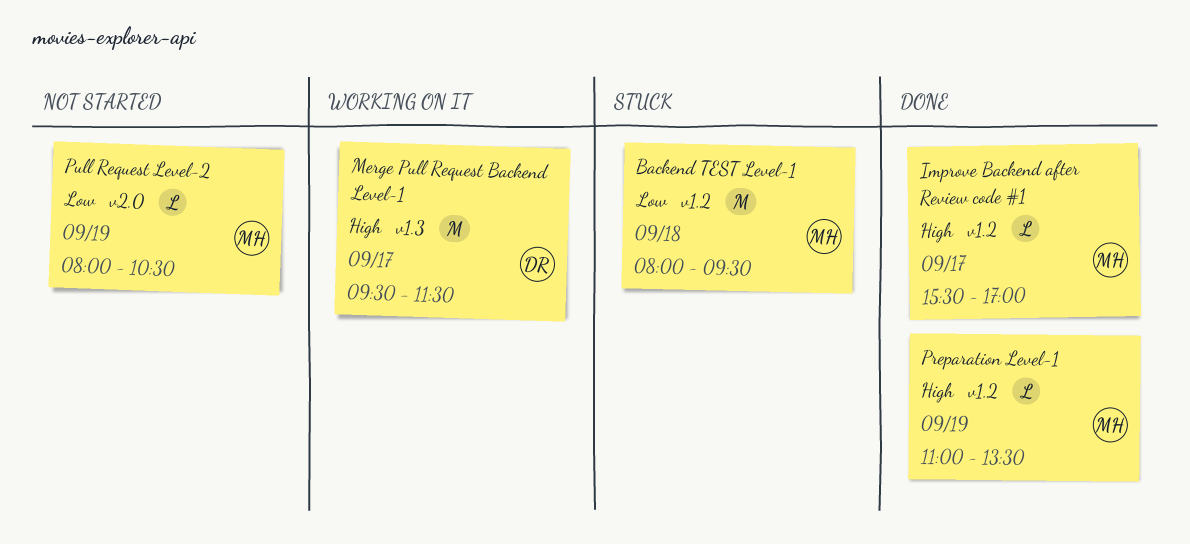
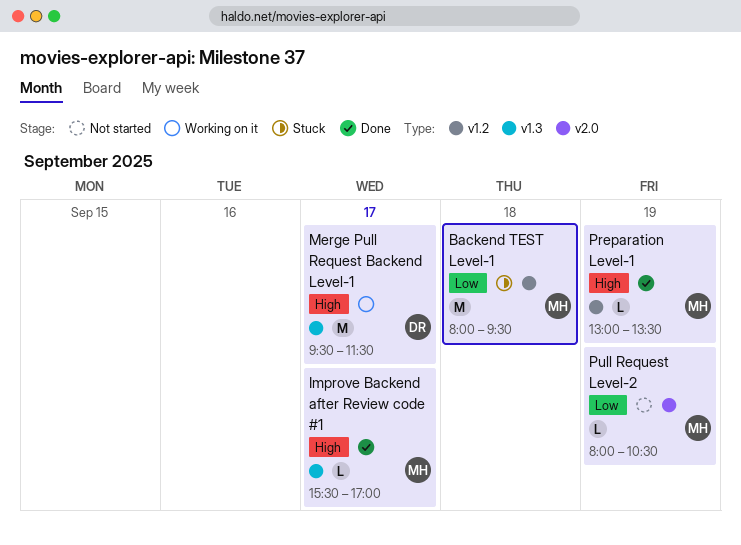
Improve Backend after Review code #1, label: v1.2 -> v1.3
Preparation Level-1, begins: 11:00 -> 13:00

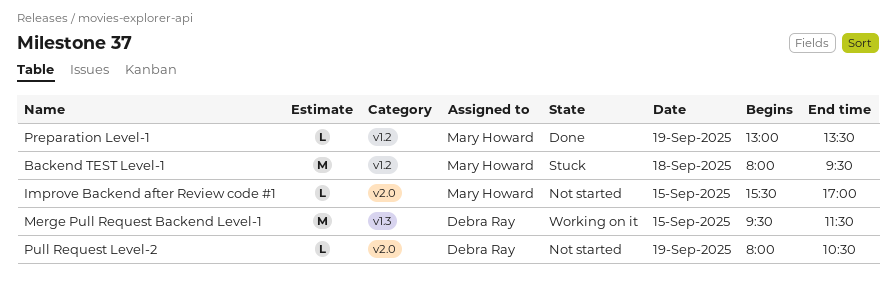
Improve Backend after Review code #1, status: Done -> Not started
Improve Backend after Review code #1, label: v1.3 -> v2.0
Improve Backend after Review code #1, day: Sep 17 -> Sep 15
Merge Pull Request Backend Level-1, day: Sep 17 -> Sep 15
Pull Request Level-2, owner: Mary Howard -> Debra Ray

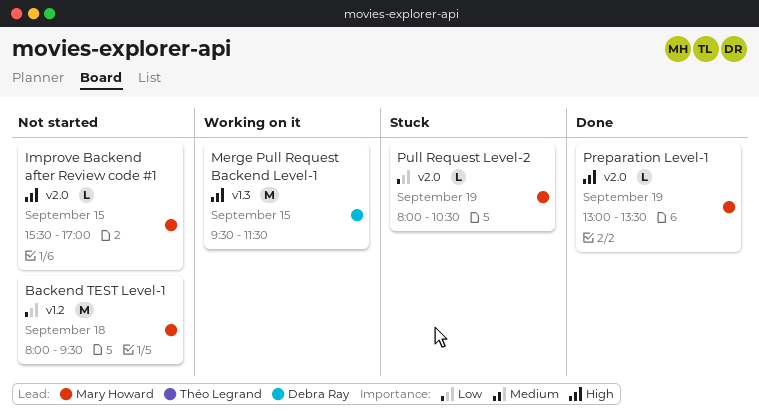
Backend TEST Level-1, status: Stuck -> Not started
Preparation Level-1, label: v1.2 -> v2.0
Pull Request Level-2, status: Not started -> Stuck
Pull Request Level-2, owner: Debra Ray -> Mary Howard

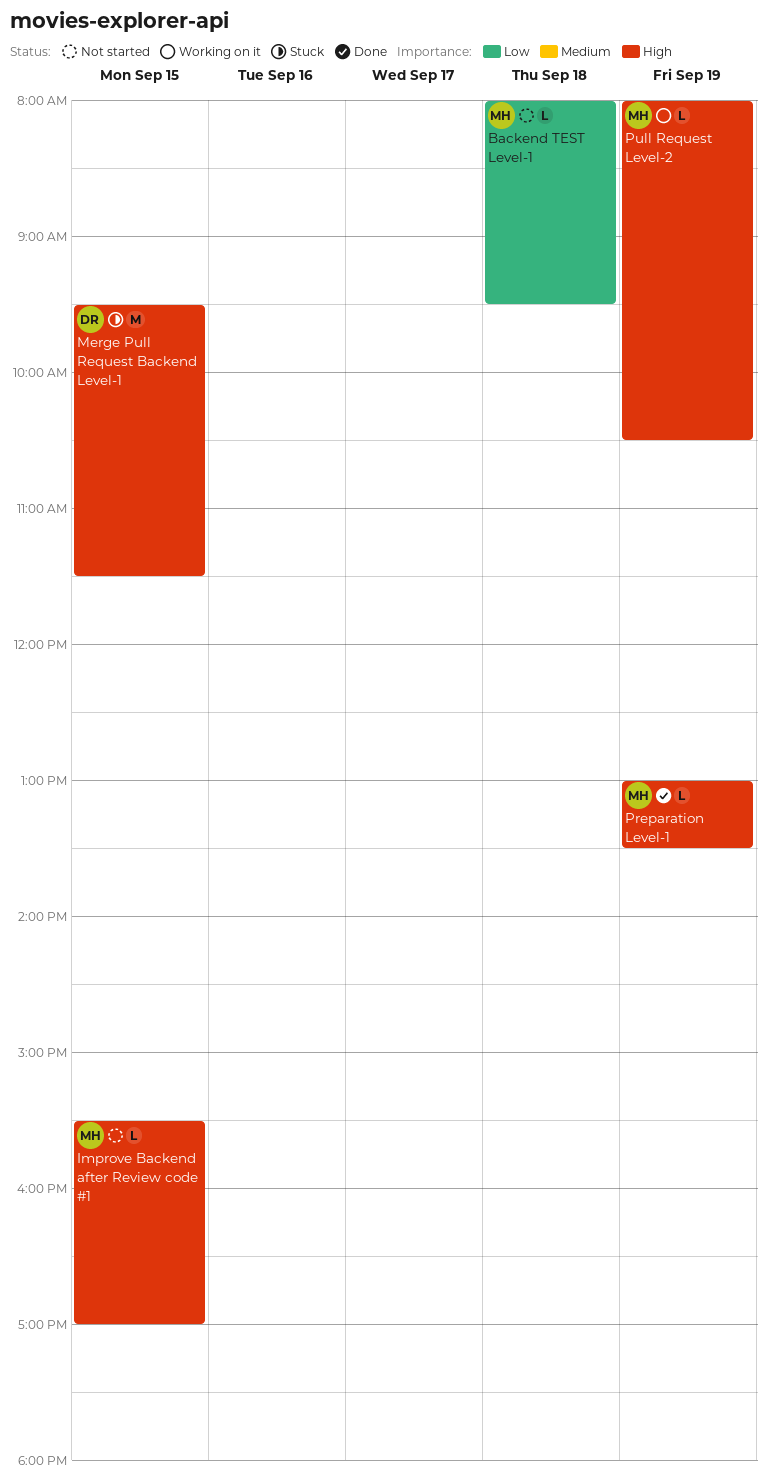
Backend TEST Level-1, estimate: M -> L
Merge Pull Request Backend Level-1, status: Working on it -> Stuck
Pull Request Level-2, status: Stuck -> Working on it
Pull Request Level-2, priority: Low -> High

